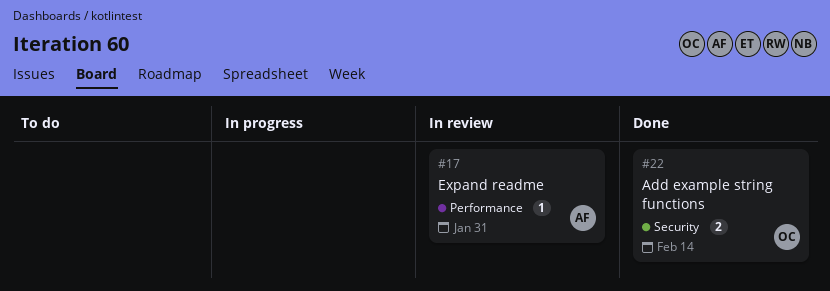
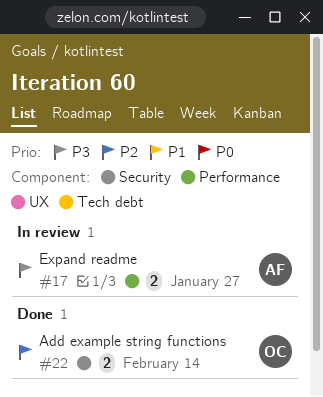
#17, estimate: 1 -> 2
#17, due: Jan 31 -> Jan 27

